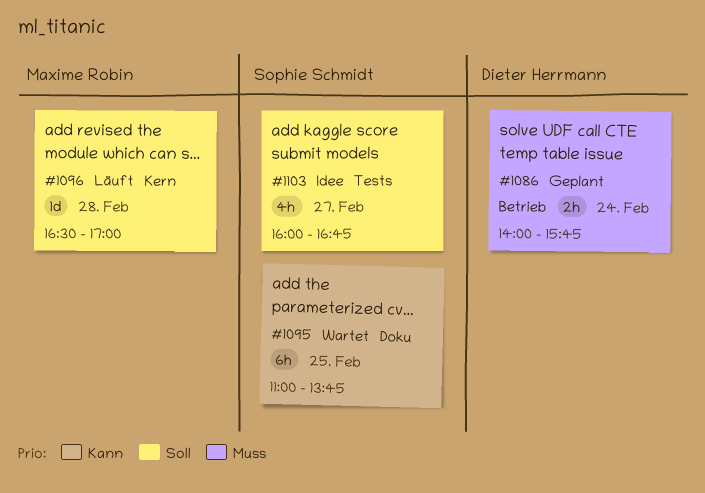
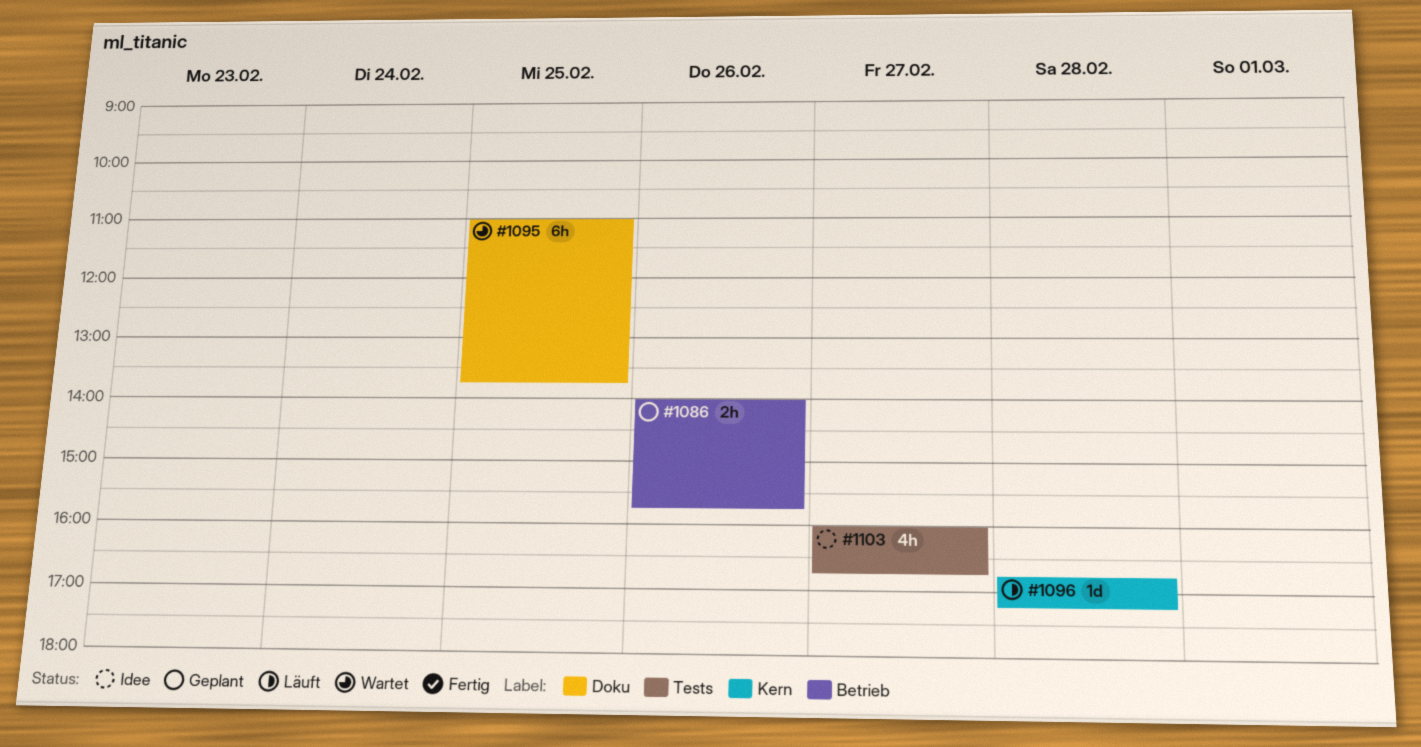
#1086, day: Feb 24 -> Feb 26
#1096, begins: 16:30 -> 16:45
#1096, ends: 17:00 -> 17:15

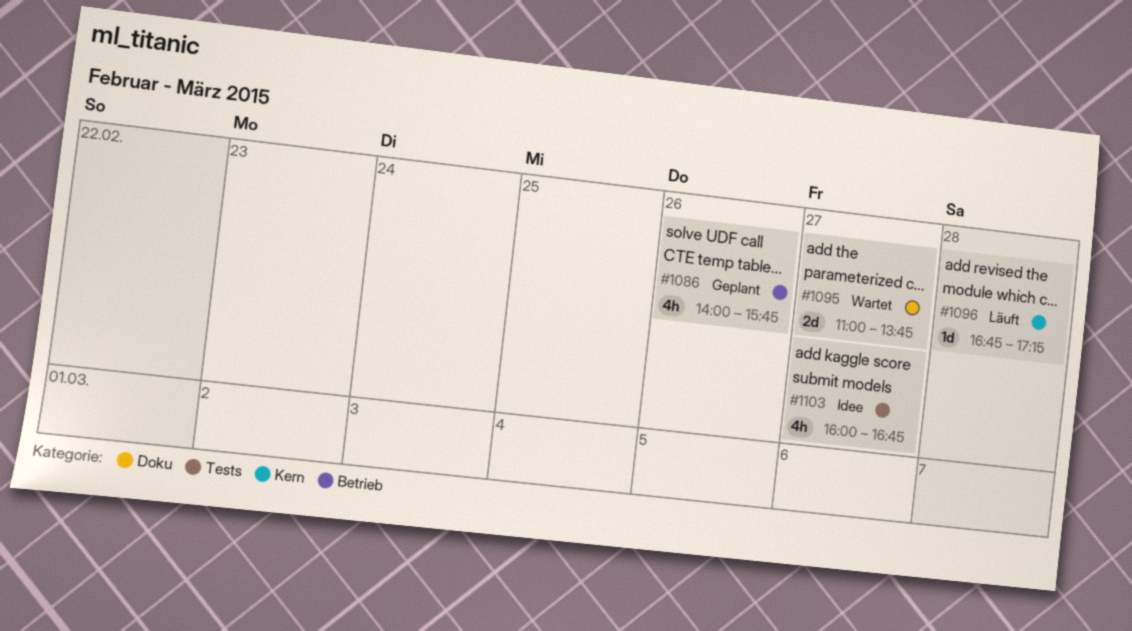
#1086, estimate: 2h -> 4h
#1095, estimate: 6h -> 2d
#1095, day: Feb 25 -> Feb 27

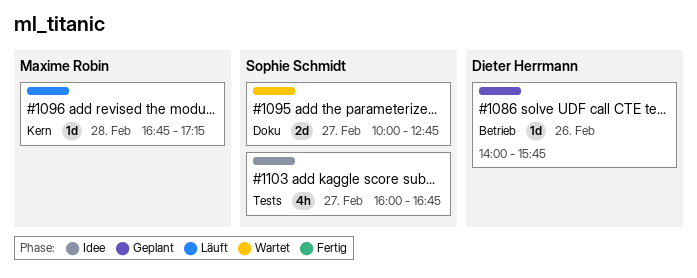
#1086, estimate: 4h -> 1d
#1095, begins: 11:00 -> 10:00
#1095, ends: 13:45 -> 12:45

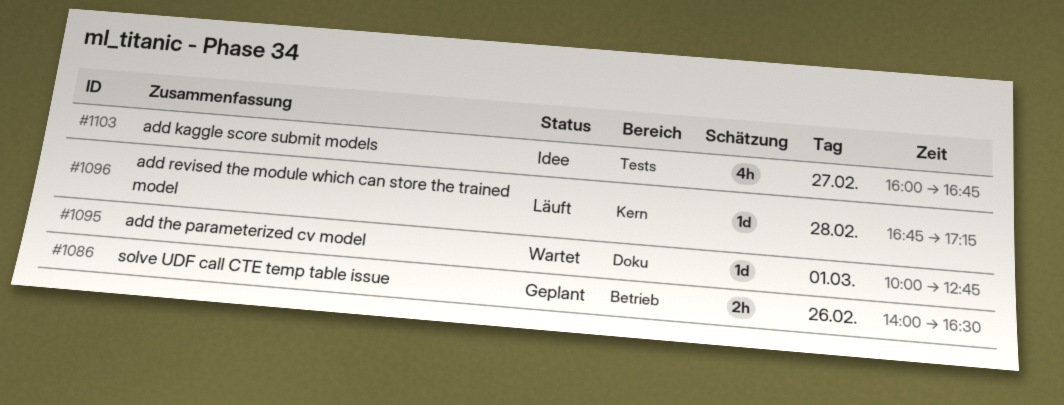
#1086, estimate: 1d -> 2h
#1086, ends: 15:45 -> 16:30
#1095, estimate: 2d -> 1d
#1095, day: Feb 27 -> Mar 1

